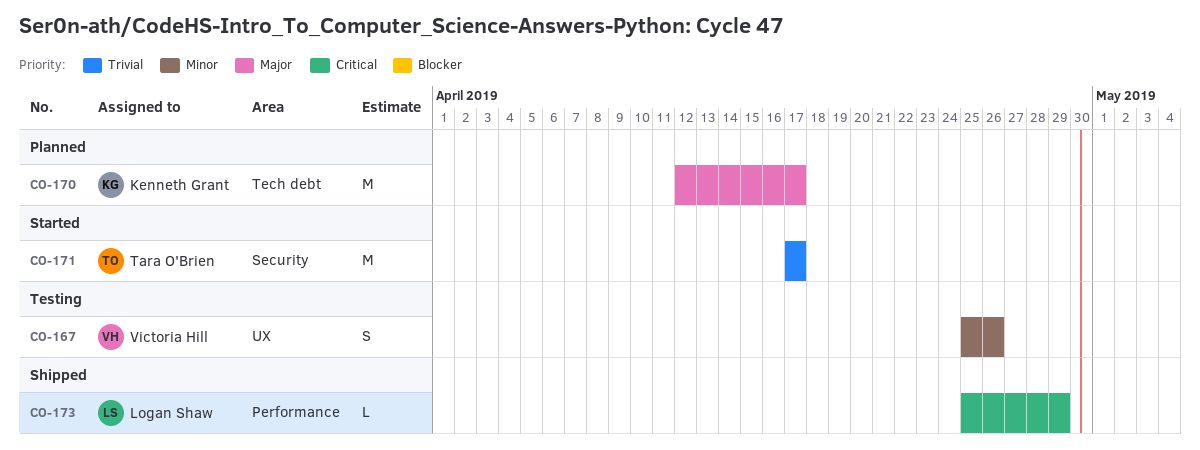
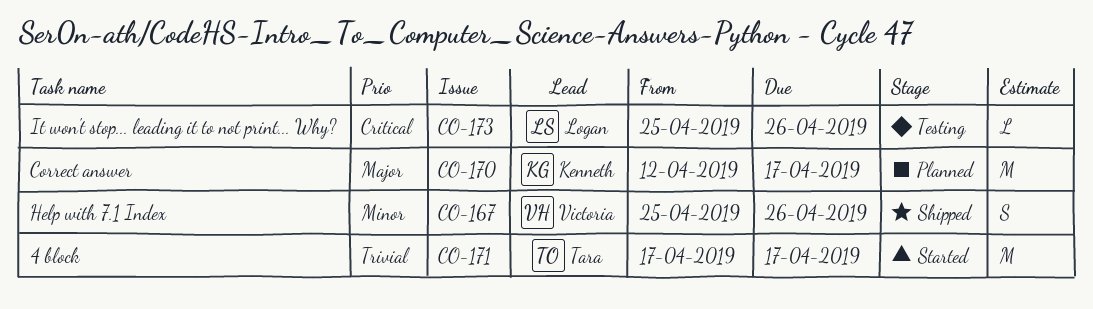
CO-167, status: Testing -> Shipped
CO-173, status: Shipped -> Testing
CO-173, due: Apr 29 -> Apr 26

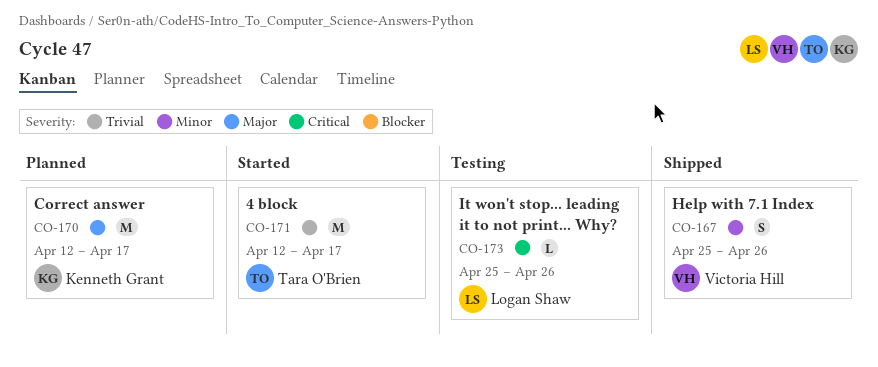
CO-171, start: Apr 17 -> Apr 12

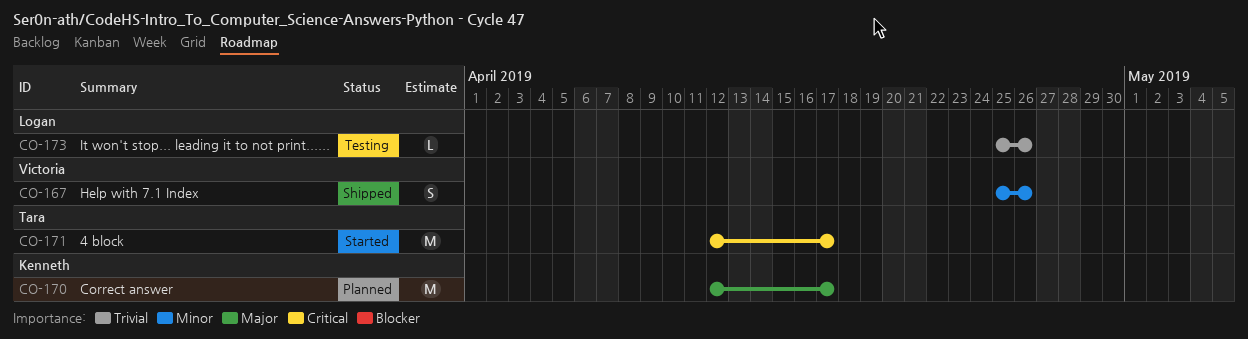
CO-171, priority: Trivial -> Critical
CO-173, priority: Critical -> Trivial

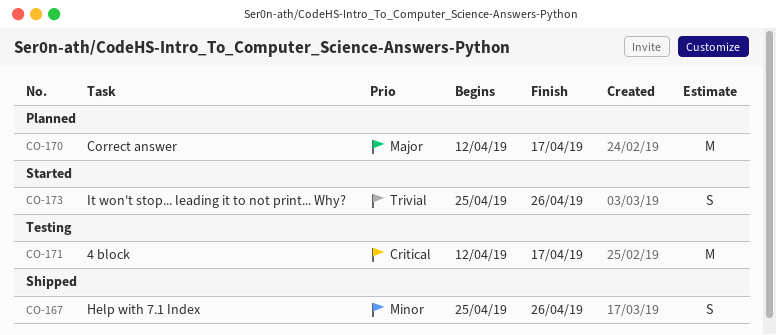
CO-171, status: Started -> Testing
CO-173, status: Testing -> Started
CO-173, estimate: L -> S

